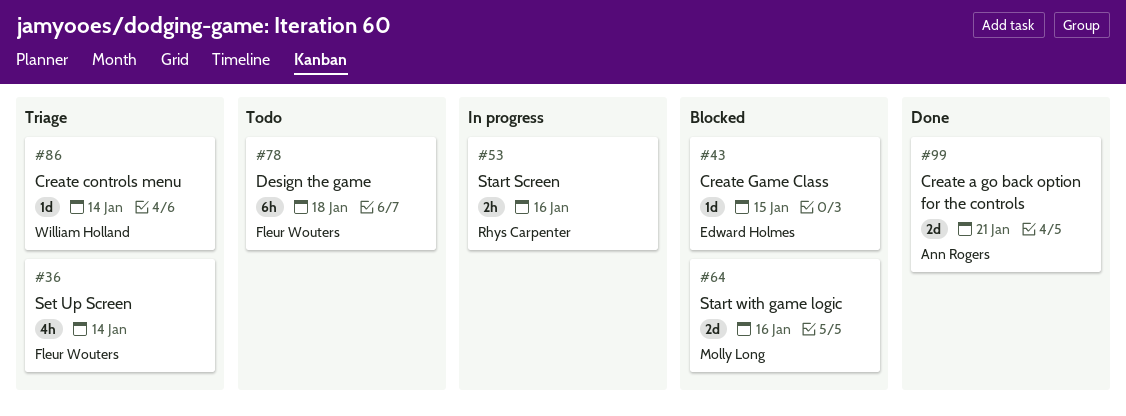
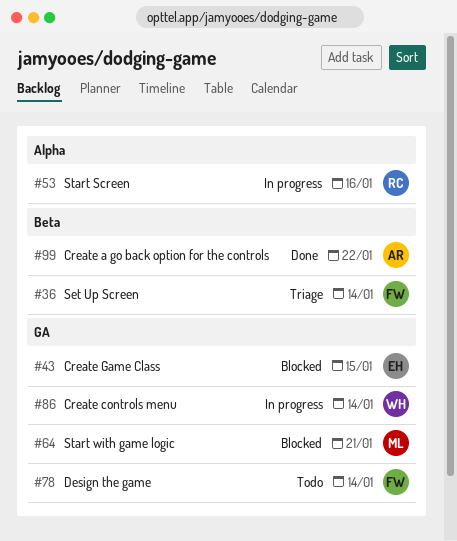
#64, due: Jan 16 -> Jan 21
#78, due: Jan 18 -> Jan 14
#86, status: Triage -> In progress
#99, due: Jan 21 -> Jan 22

